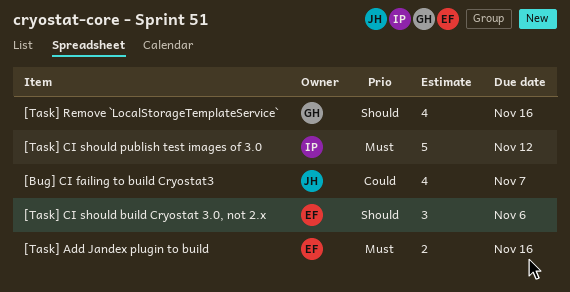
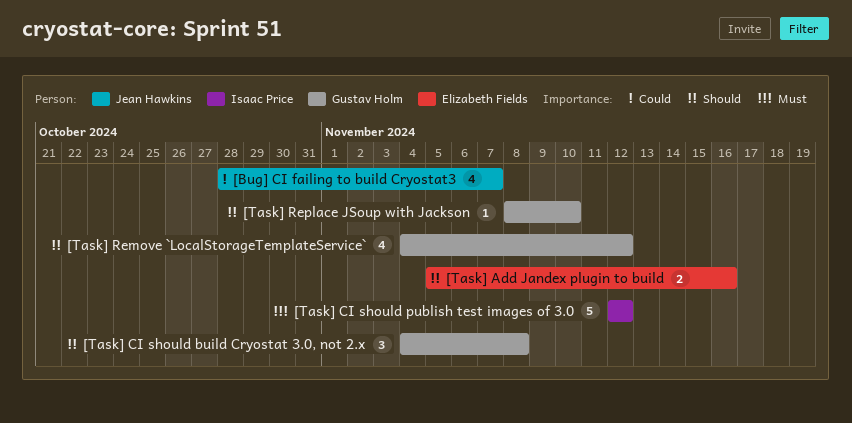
[Task] Add Jandex plugin to build, priority: Must -> Should
[Task] CI should build Cryostat 3.0, not 2.x, owner: Elizabeth Fields -> Gustav Holm
[Task] CI should build Cryostat 3.0, not 2.x, due: Nov 6 -> Nov 8
[Task] Remove `LocalStorageTemplateService`, due: Nov 16 -> Nov 12
[Task] Replace JSoup with Jackson: none -> present

